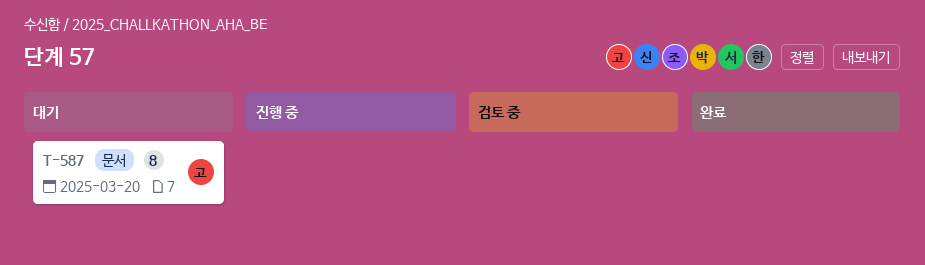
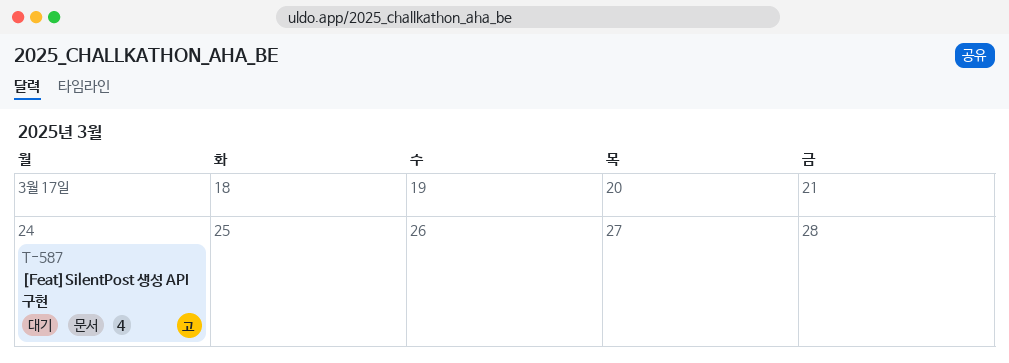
T-587, estimate: 8 -> 4
T-587, due: Mar 20 -> Mar 24

